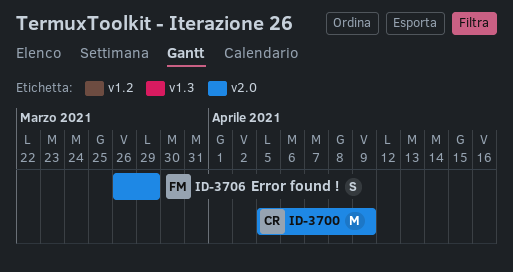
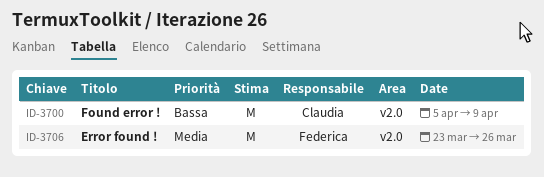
ID-3706, estimate: S -> M
ID-3706, start: Mar 26 -> Mar 23
ID-3706, due: Mar 29 -> Mar 26

